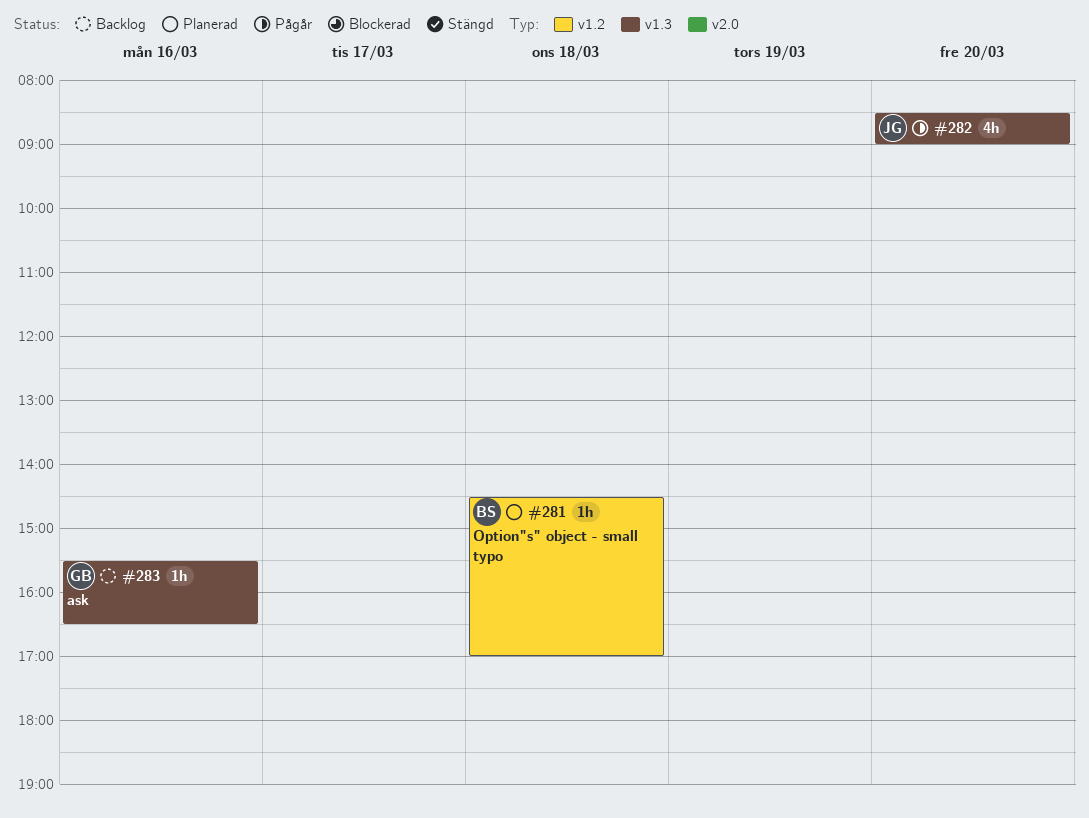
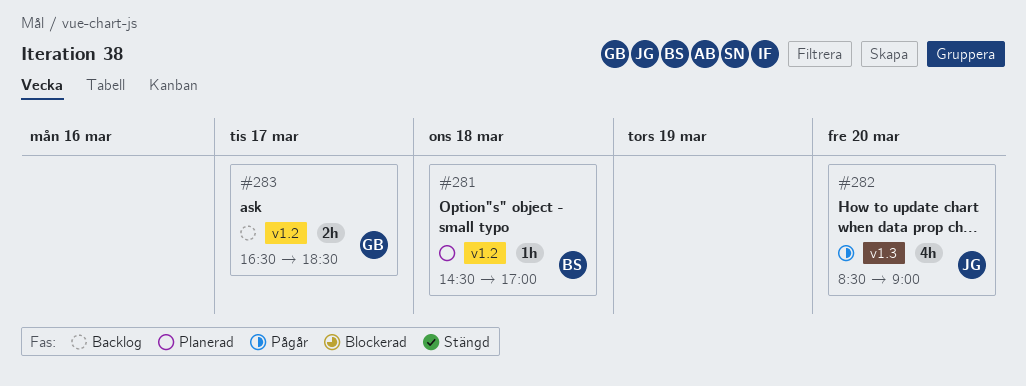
#283, label: v1.3 -> v1.2
#283, estimate: 1h -> 2h
#283, day: Mar 16 -> Mar 17
#283, begins: 15:30 -> 16:30
#283, ends: 16:30 -> 18:30

